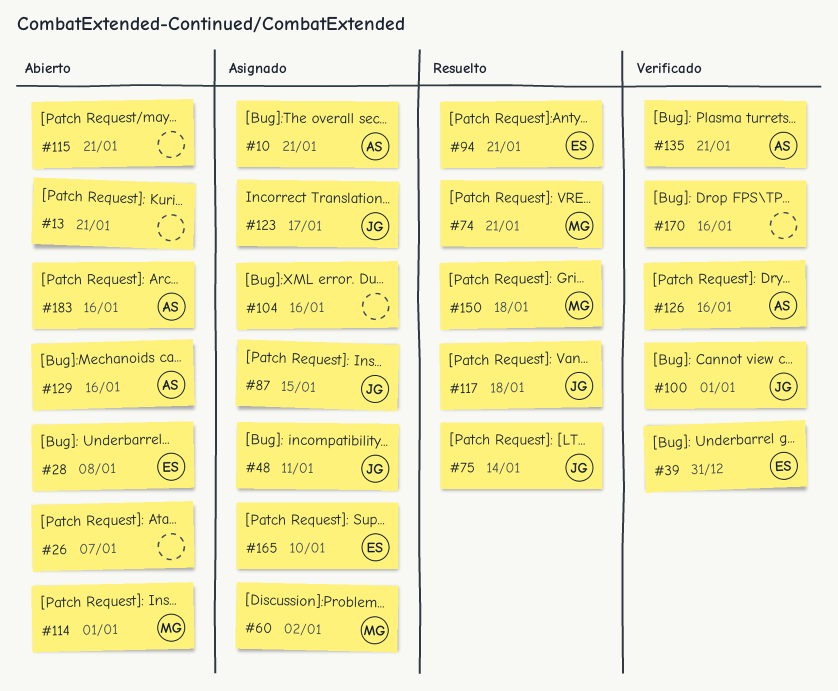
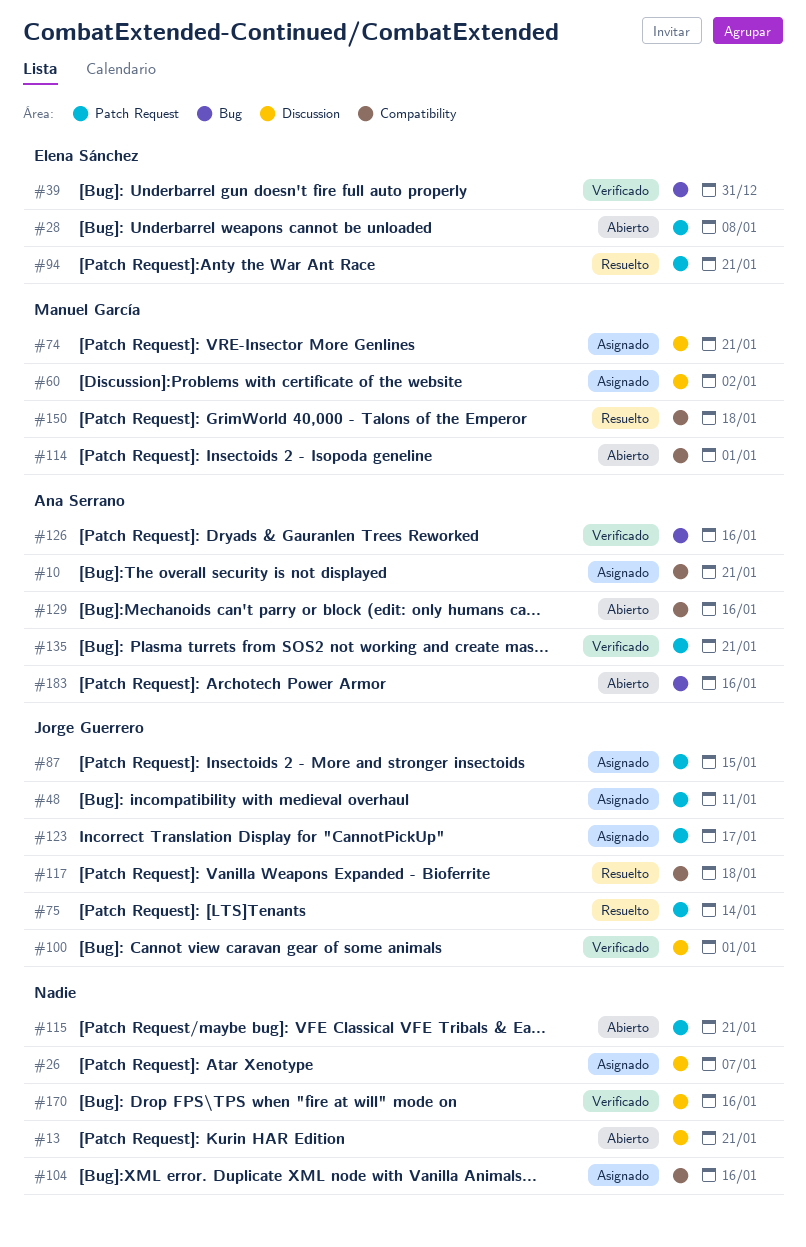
#26, status: Abierto -> Asignado
#74, status: Resuelto -> Asignado
#165: present -> none

